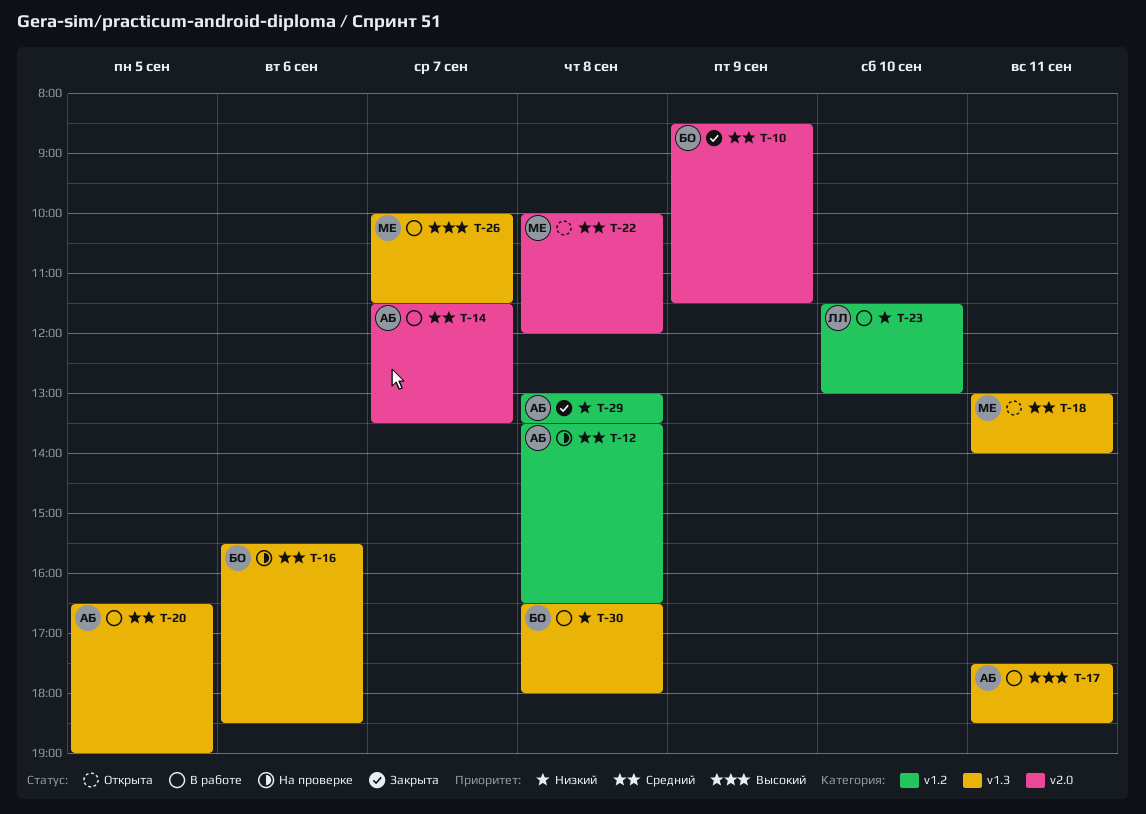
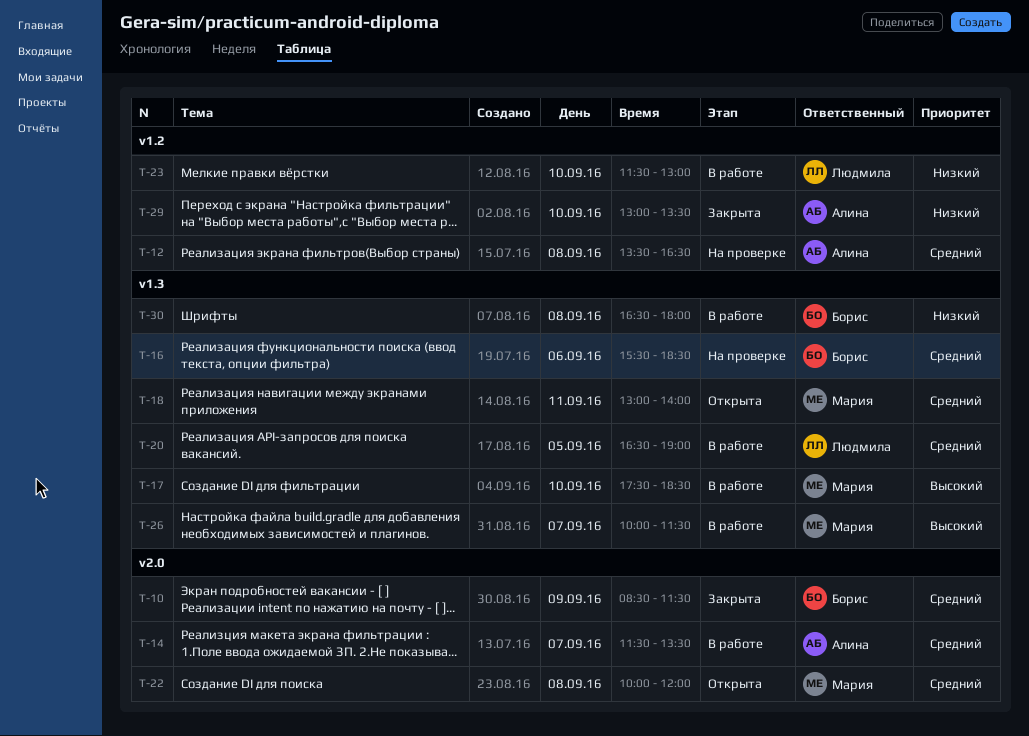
T-17, owner: Алина -> Мария
T-17, day: Sep 11 -> Sep 10
T-20, owner: Алина -> Людмила
T-29, day: Sep 8 -> Sep 10

